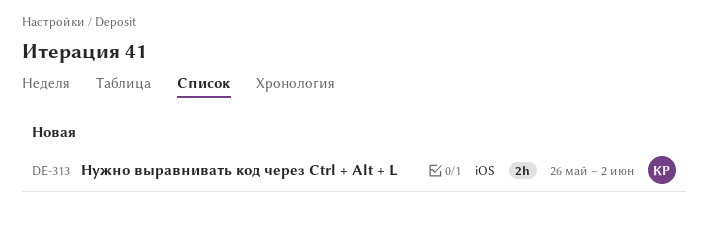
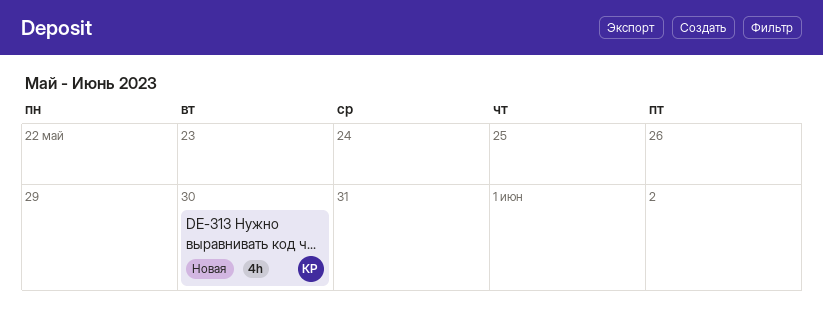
DE-313, estimate: 2h -> 4h
DE-313, due: Jun 2 -> May 30

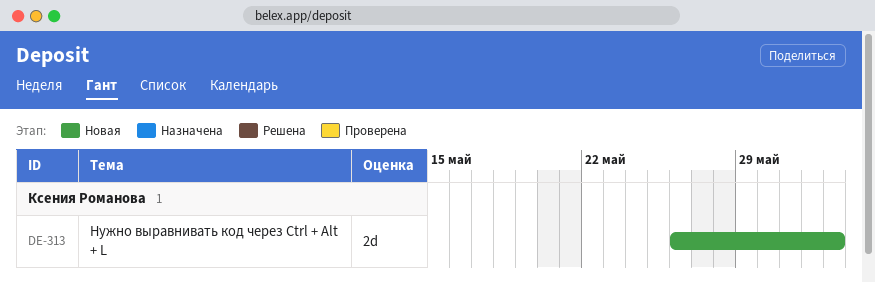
DE-313, estimate: 4h -> 2d
DE-313, due: May 30 -> Jun 2

